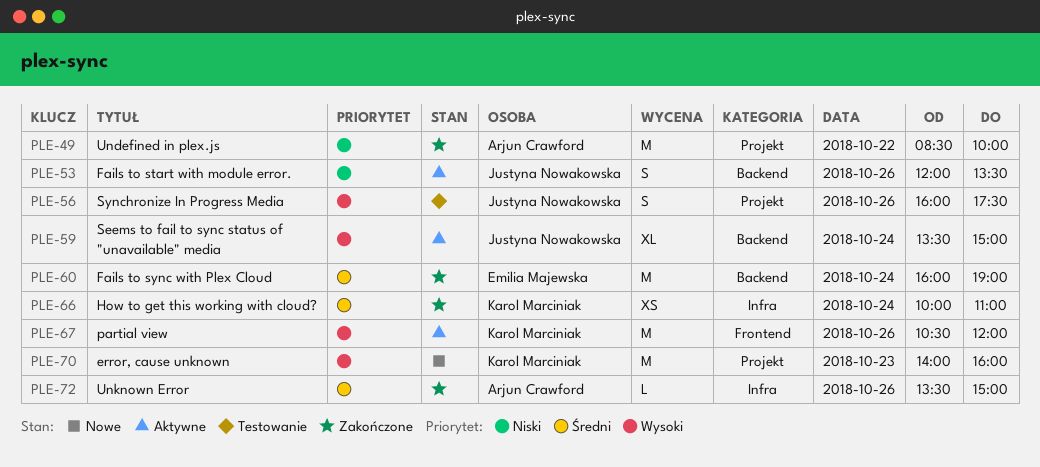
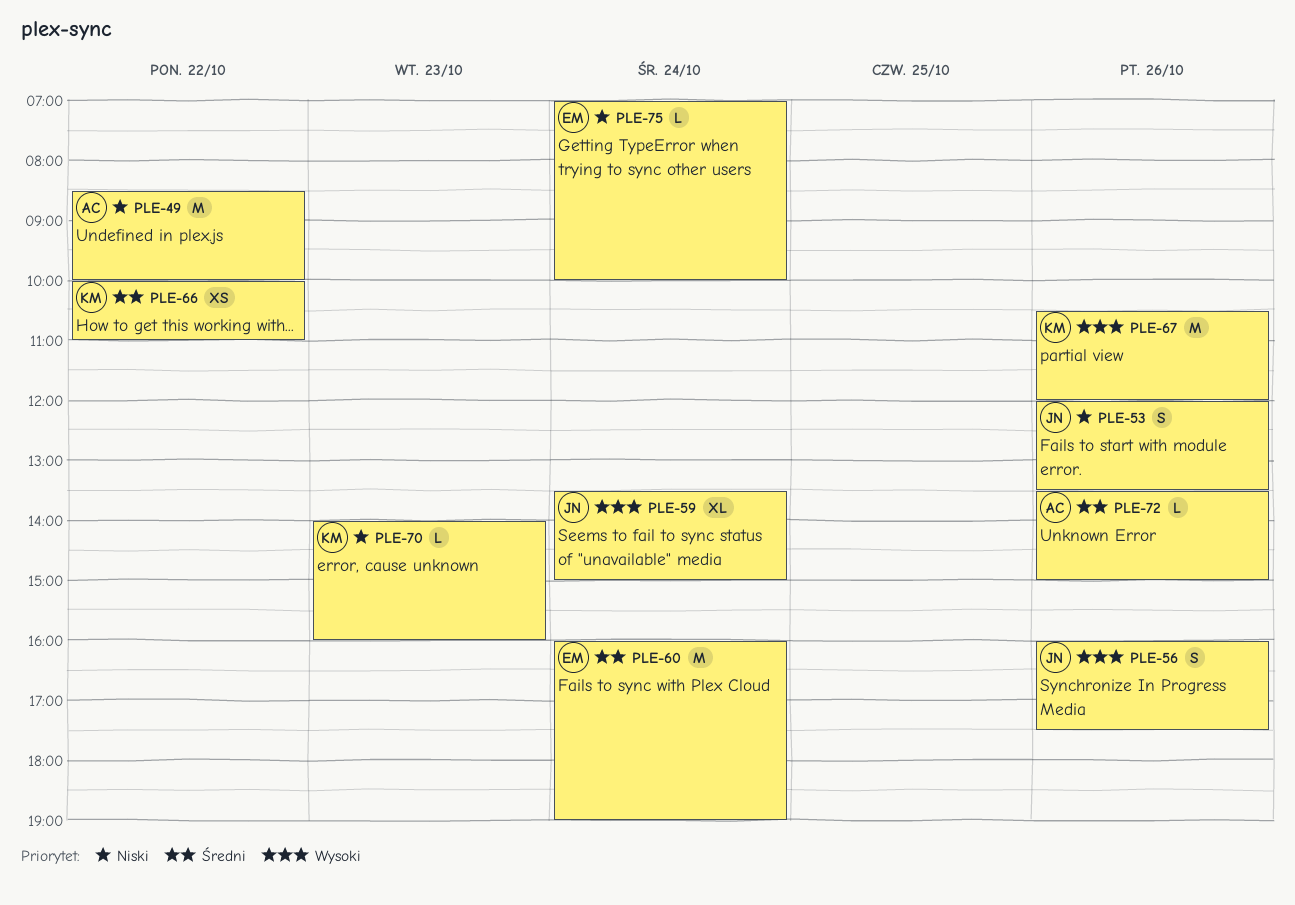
PLE-66, day: Oct 24 -> Oct 22
PLE-70, priority: Wysoki -> Niski
PLE-70, estimate: M -> L
PLE-75: none -> present

